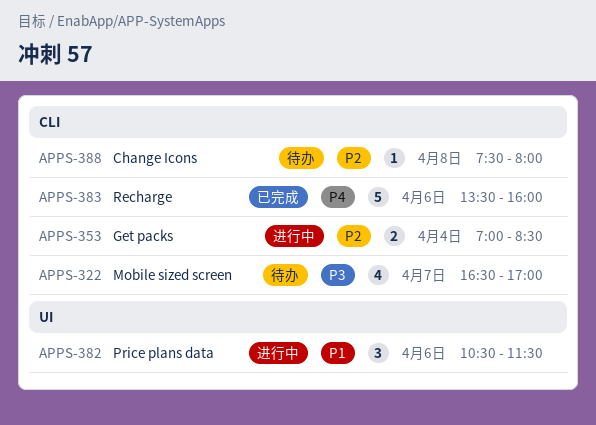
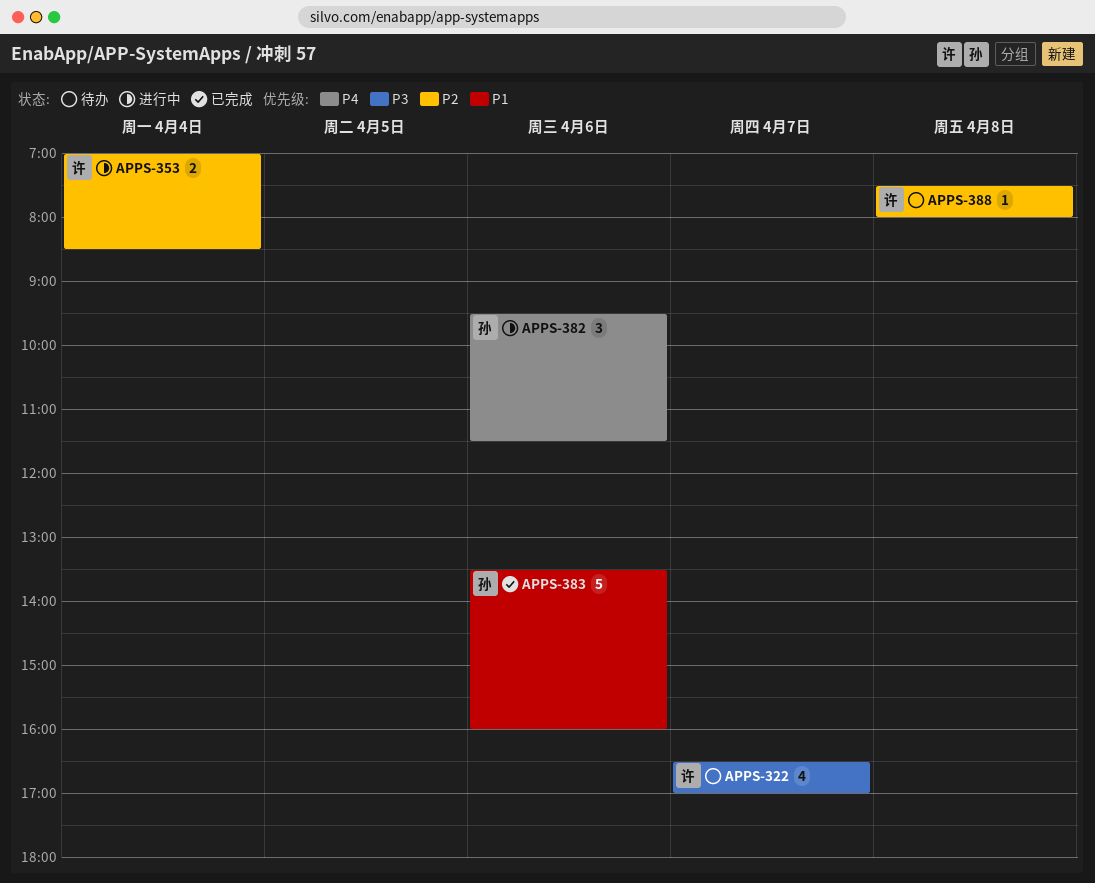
APPS-382, priority: P1 -> P4
APPS-382, begins: 10:30 -> 09:30
APPS-383, priority: P4 -> P1

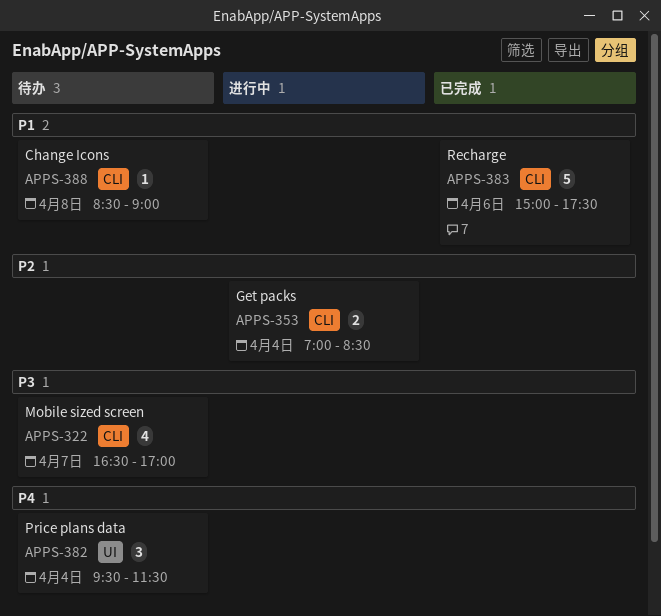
APPS-382, status: 进行中 -> 待办
APPS-382, day: Apr 6 -> Apr 4
APPS-383, begins: 13:30 -> 15:00
APPS-383, ends: 16:00 -> 17:30
APPS-388, priority: P2 -> P1
APPS-388, begins: 07:30 -> 08:30
APPS-388, ends: 08:00 -> 09:00

